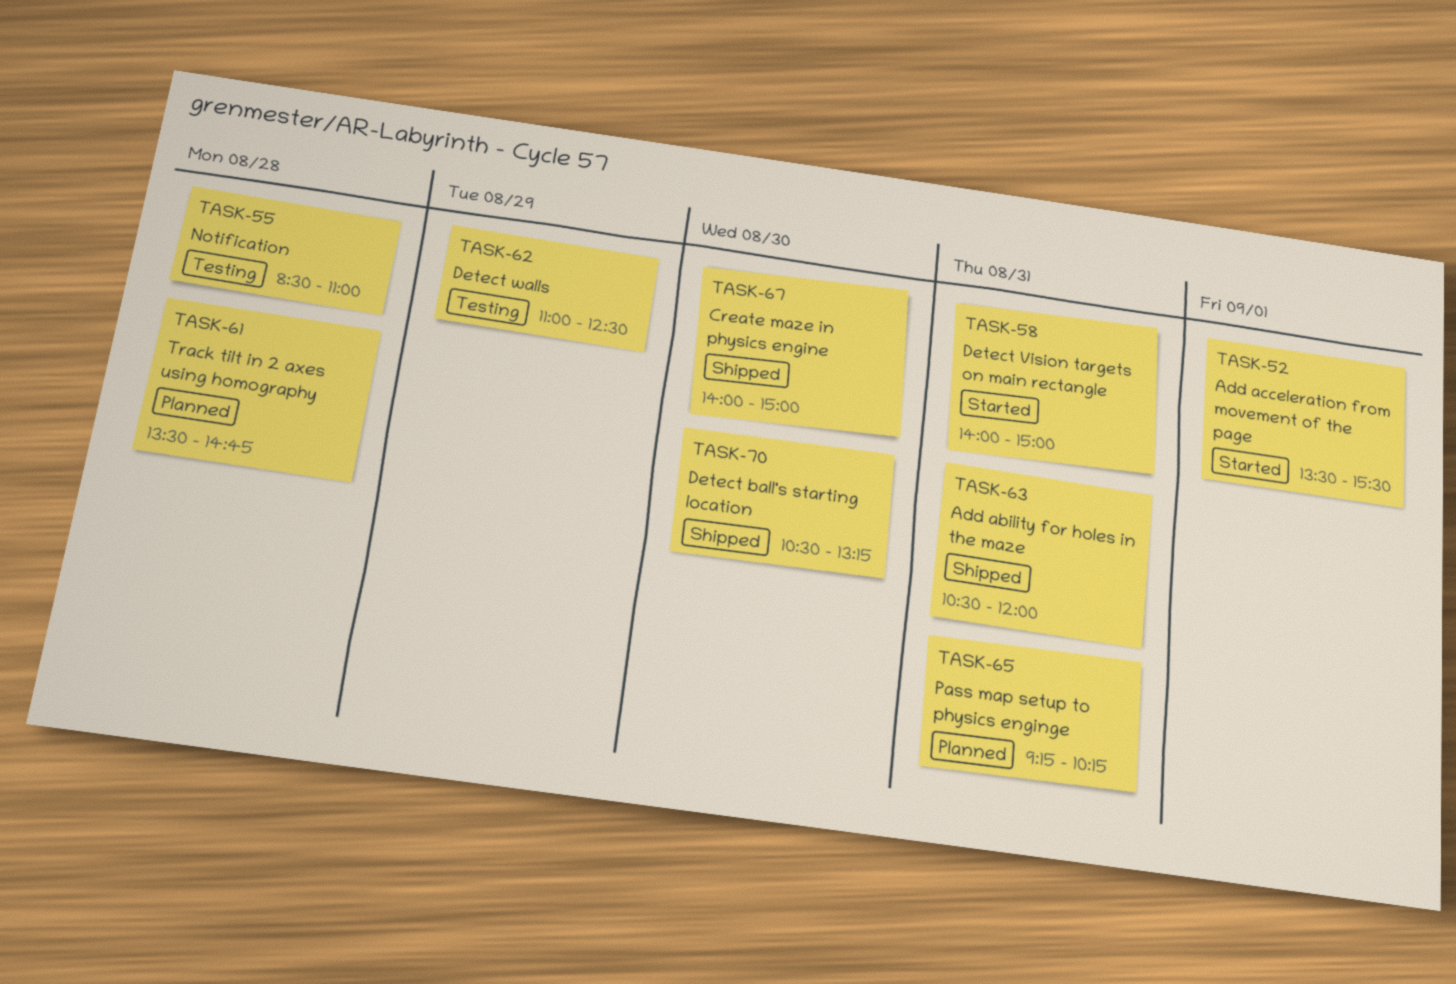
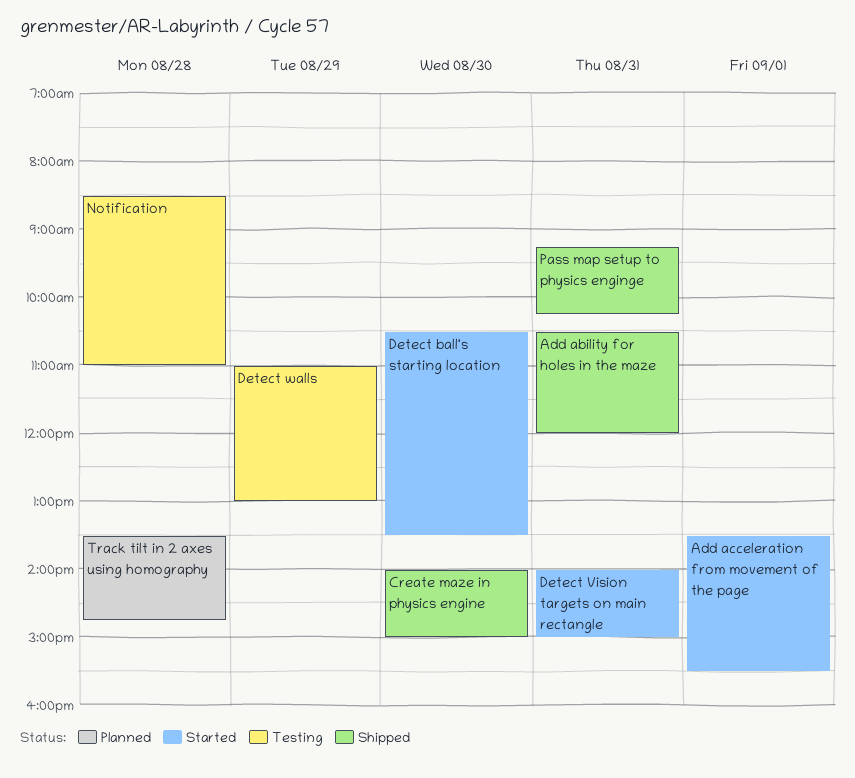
Detect ball's starting location, status: Shipped -> Started
Detect ball's starting location, ends: 13:15 -> 13:30
Detect walls, ends: 12:30 -> 13:00
Pass map setup to physics enginge, status: Planned -> Shipped

